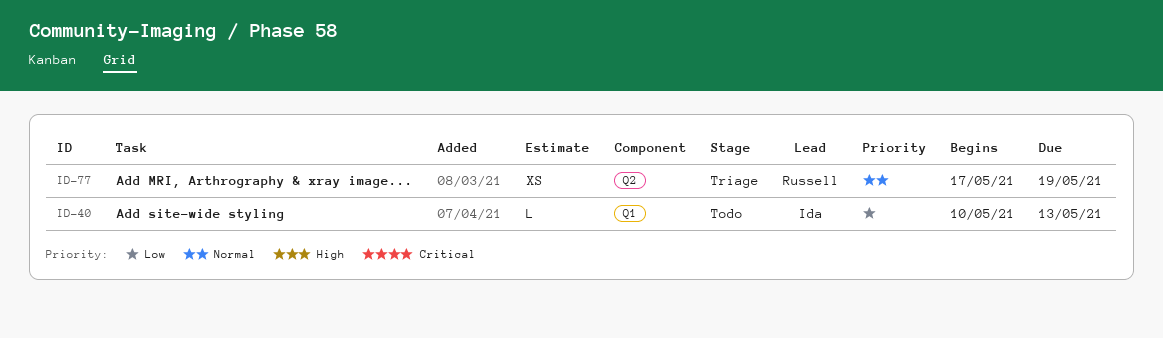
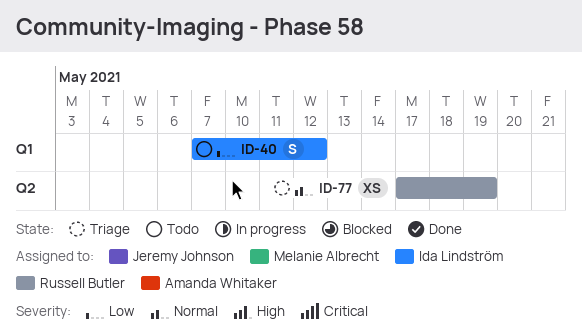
ID-40, estimate: L -> S
ID-40, start: May 10 -> May 7
ID-40, due: May 13 -> May 12

